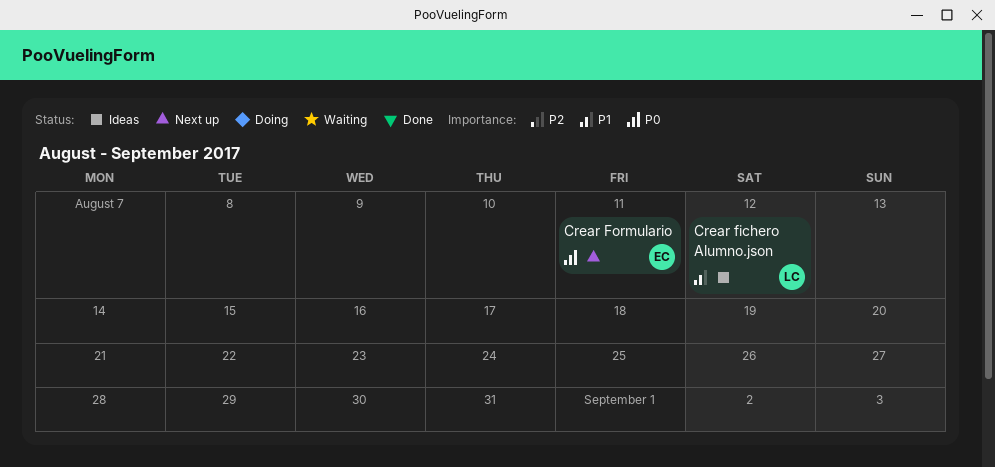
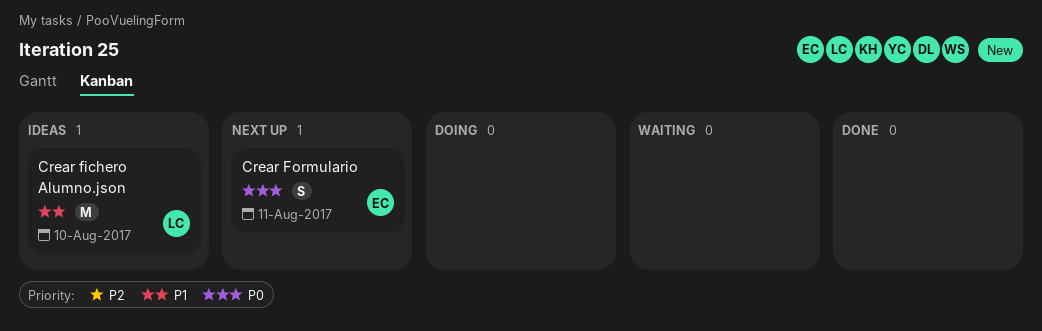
Crear fichero Alumno.json, due: Aug 12 -> Aug 10

